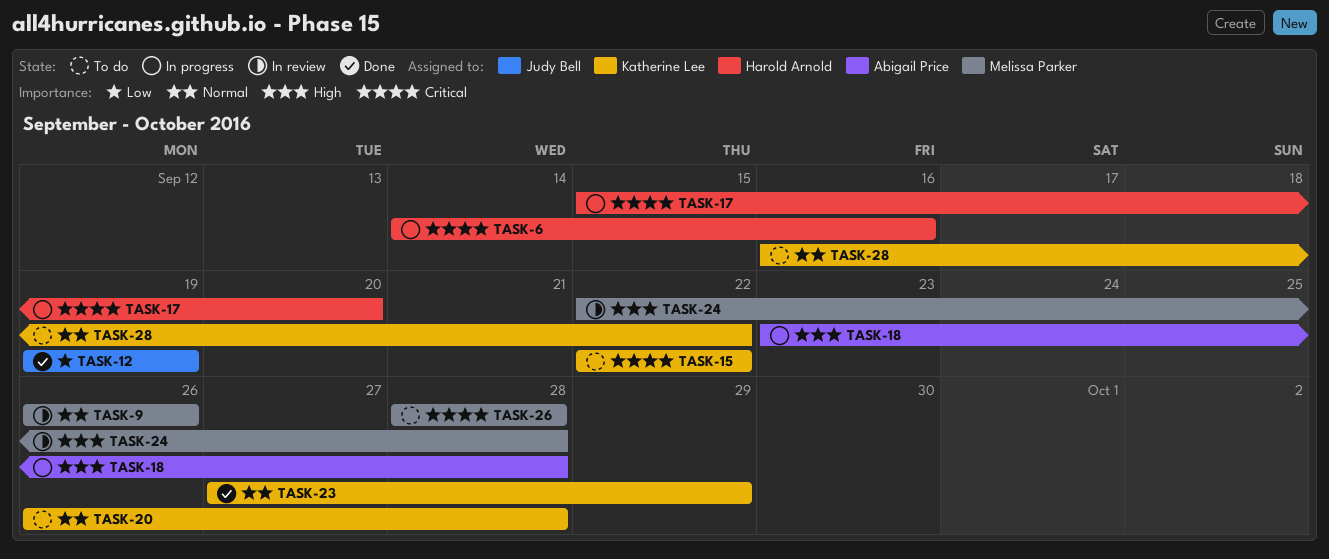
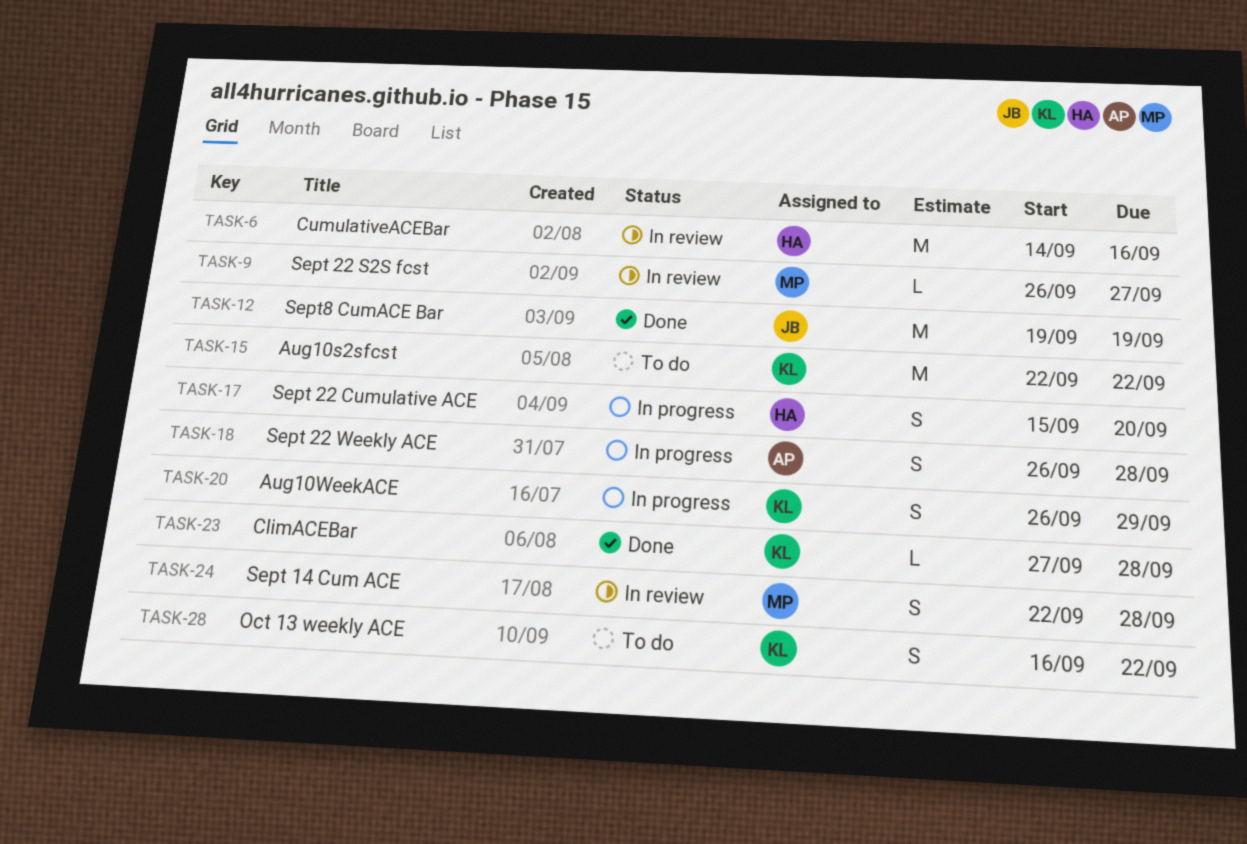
TASK-6, status: In progress -> In review
TASK-9, due: Sep 26 -> Sep 27
TASK-18, start: Sep 23 -> Sep 26
TASK-20, status: To do -> In progress
TASK-20, due: Sep 28 -> Sep 29
TASK-23, due: Sep 29 -> Sep 28
TASK-26: present -> none

